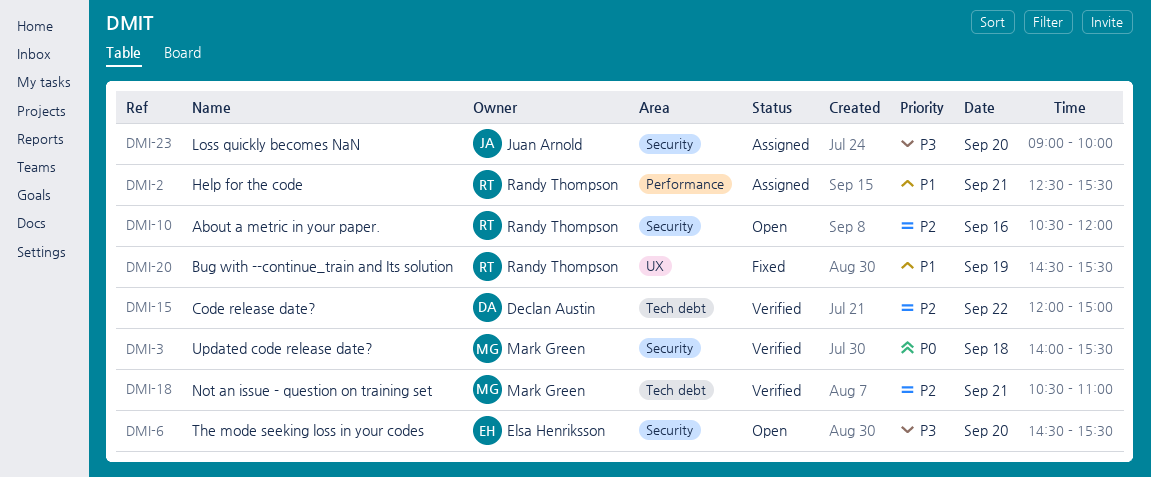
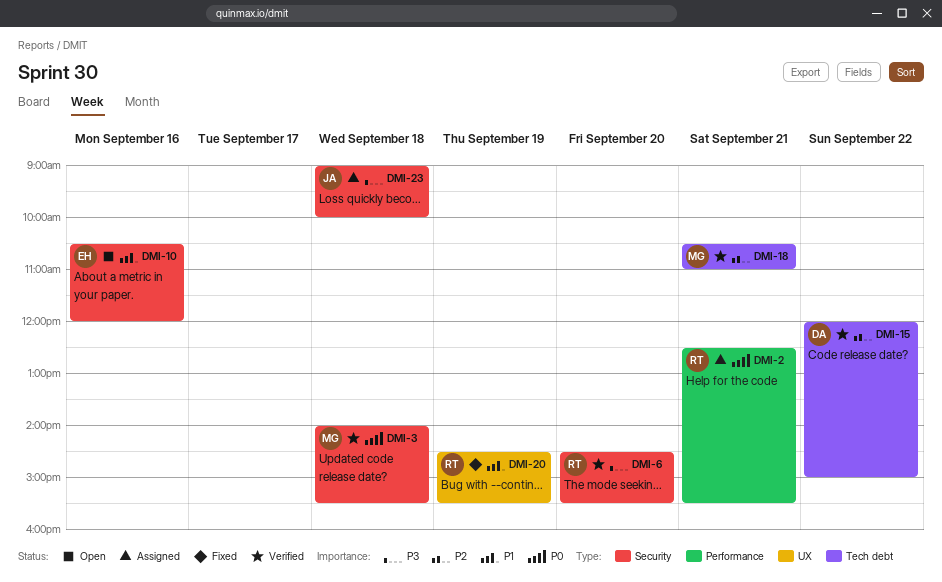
DMI-2, priority: P1 -> P0
DMI-6, status: Open -> Verified
DMI-6, owner: Elsa Henriksson -> Randy Thompson
DMI-10, owner: Randy Thompson -> Elsa Henriksson
DMI-10, priority: P2 -> P1
DMI-23, day: Sep 20 -> Sep 18

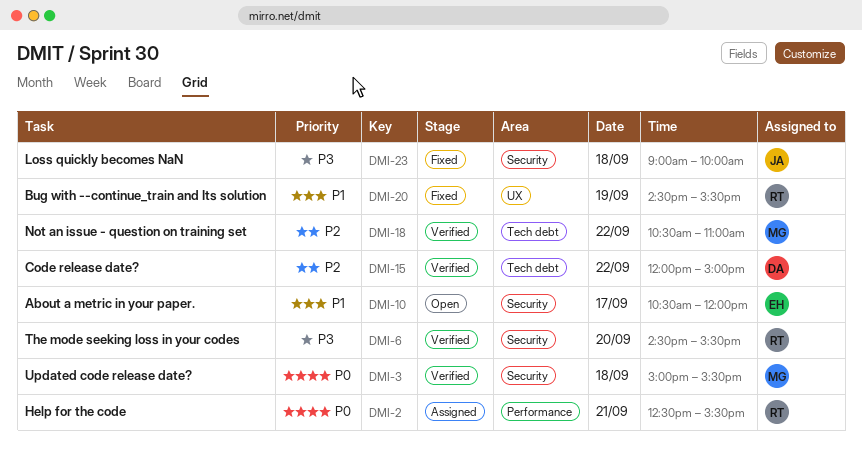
DMI-3, begins: 14:00 -> 15:00
DMI-10, day: Sep 16 -> Sep 17
DMI-18, day: Sep 21 -> Sep 22
DMI-23, status: Assigned -> Fixed

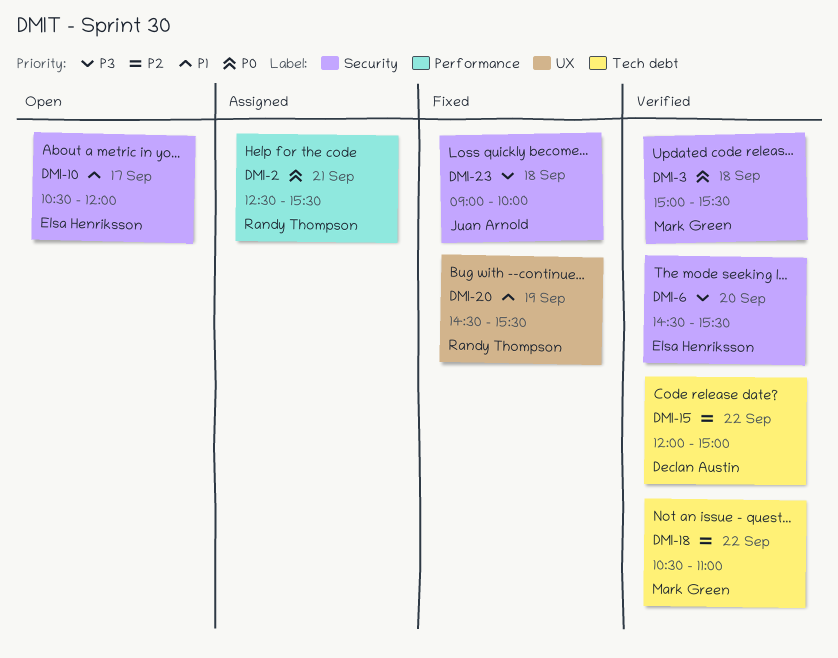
DMI-6, owner: Randy Thompson -> Elsa Henriksson

